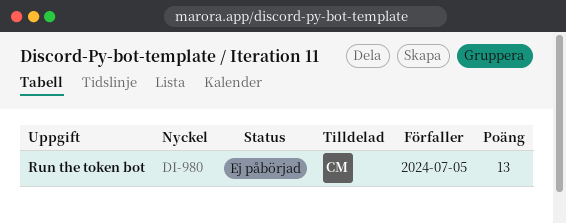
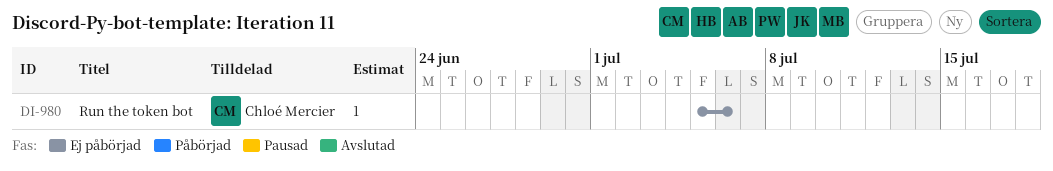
DI-980, estimate: 13 -> 1
DI-980, due: Jul 5 -> Jul 6

